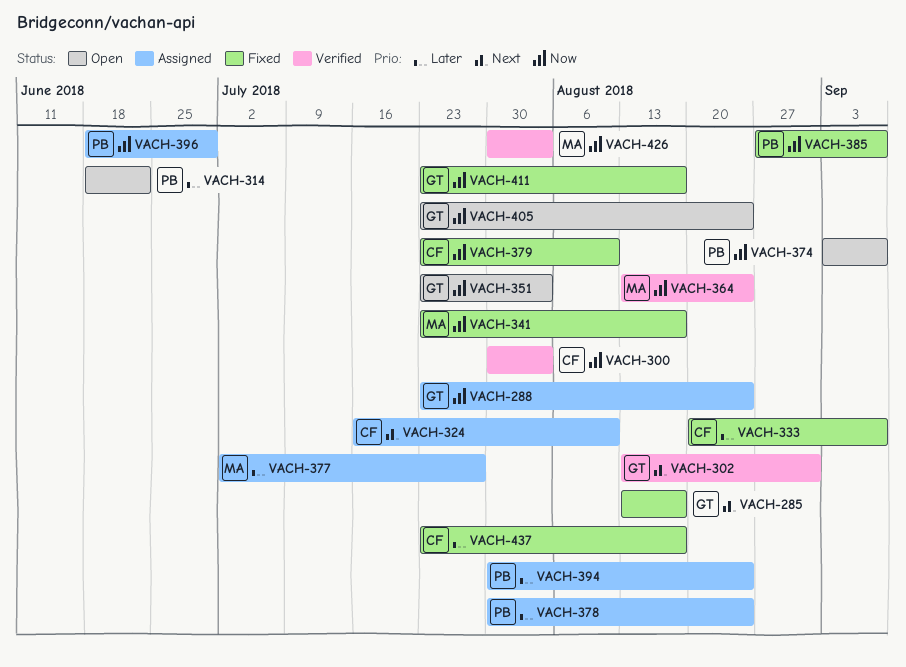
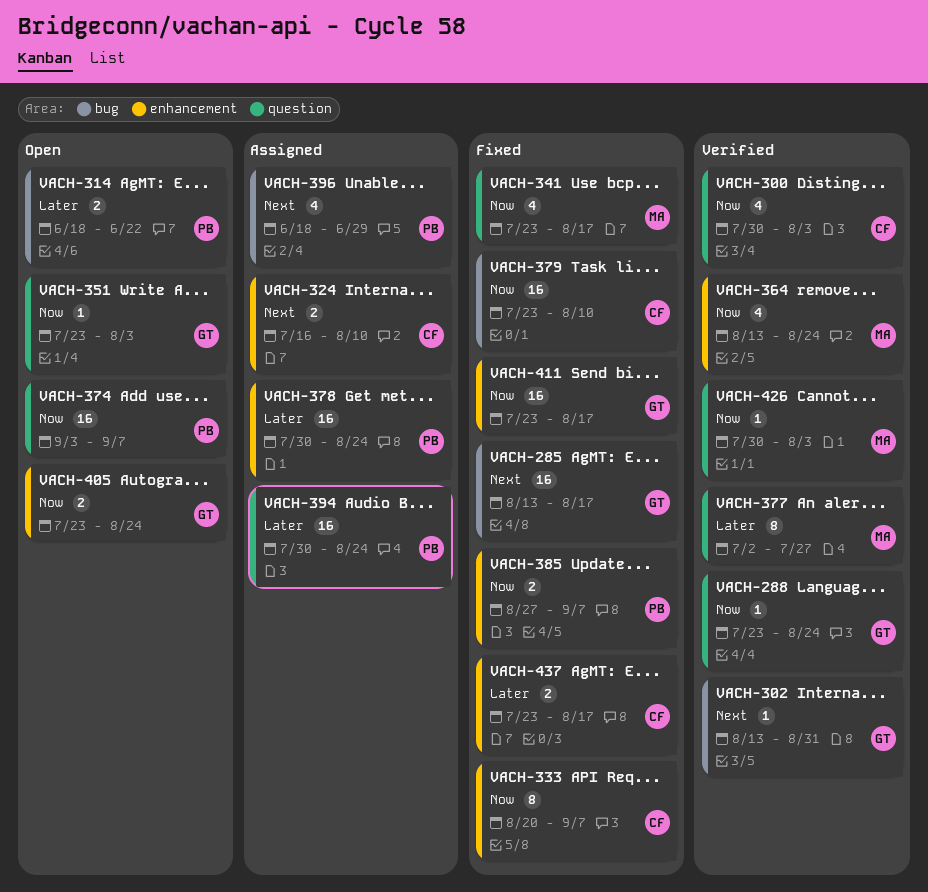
VACH-288, status: Assigned -> Verified
VACH-333, priority: Later -> Now
VACH-377, status: Assigned -> Verified
VACH-396, priority: Now -> Next

